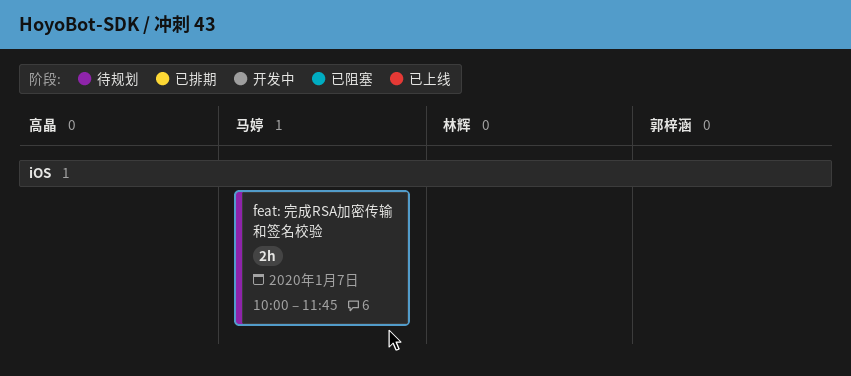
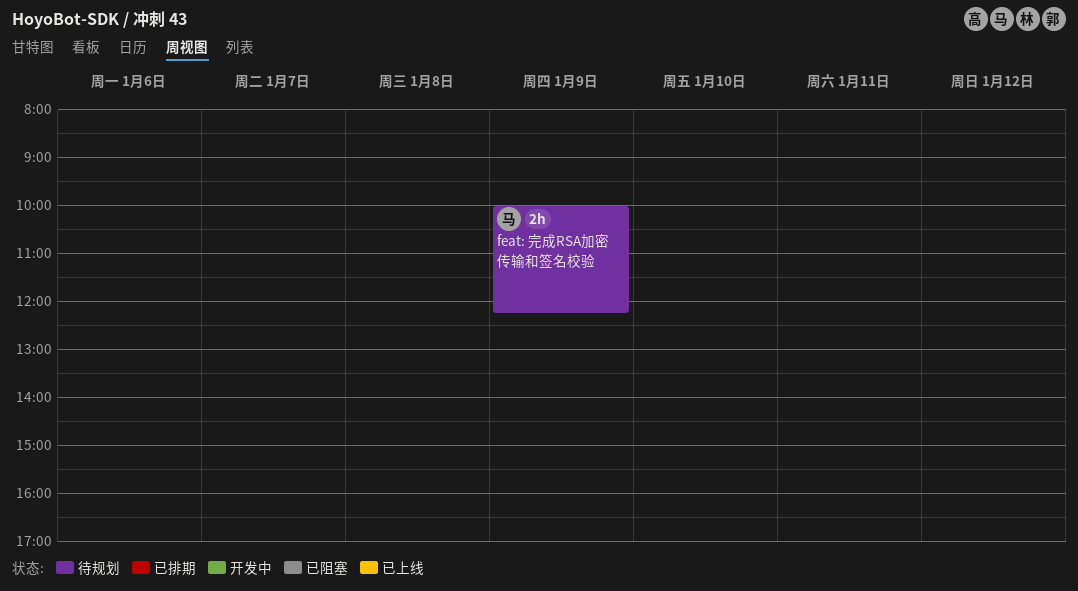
feat: 完成RSA加密传输和签名校验, day: Jan 7 -> Jan 9
feat: 完成RSA加密传输和签名校验, ends: 11:45 -> 12:15

